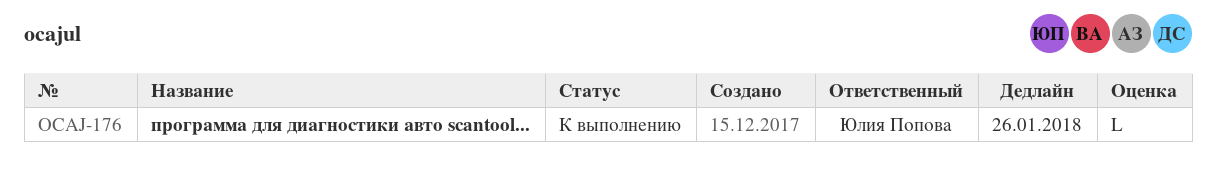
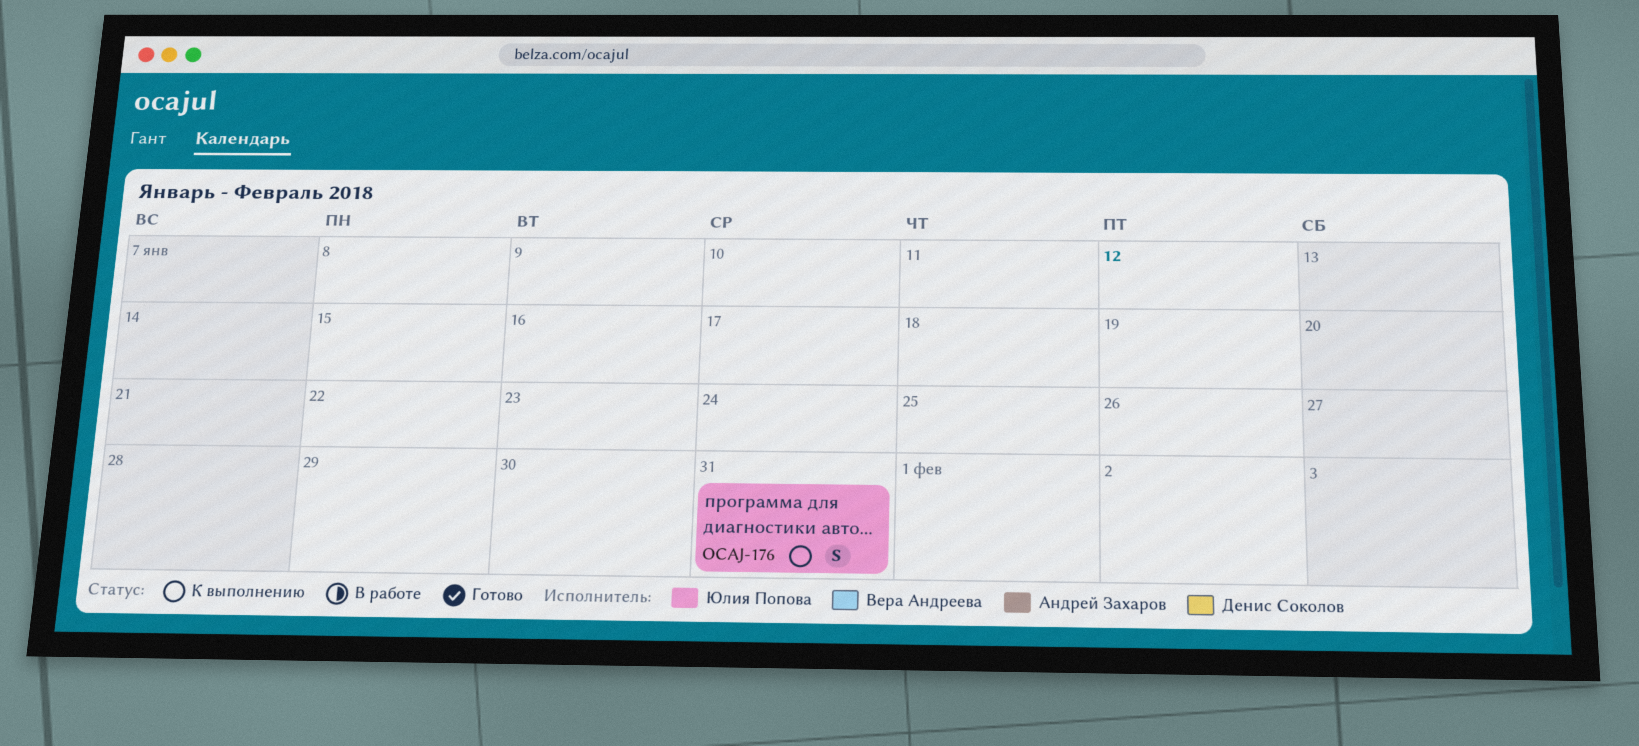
OCAJ-176, estimate: L -> S
OCAJ-176, due: Jan 26 -> Jan 31

